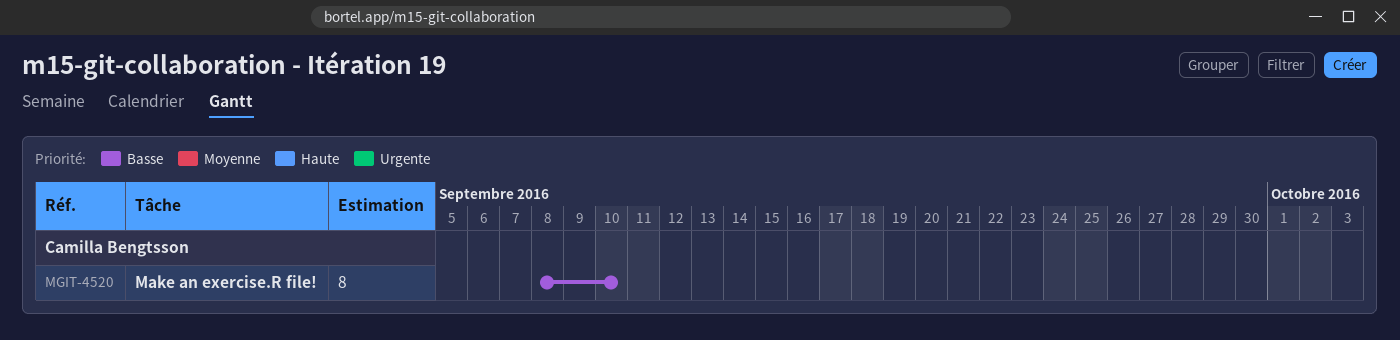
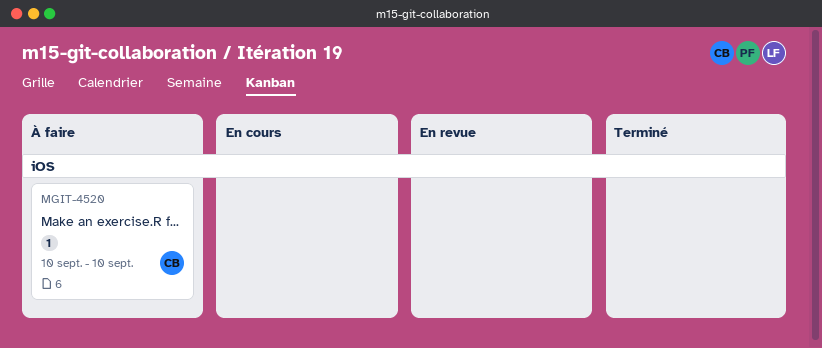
MGIT-4520, estimate: 8 -> 1
MGIT-4520, start: Sep 8 -> Sep 10

